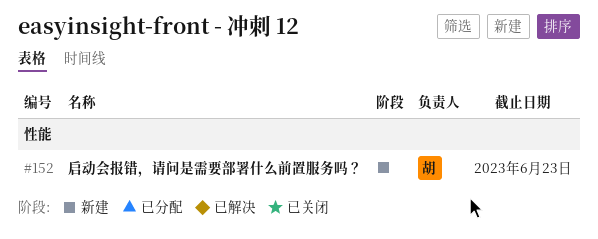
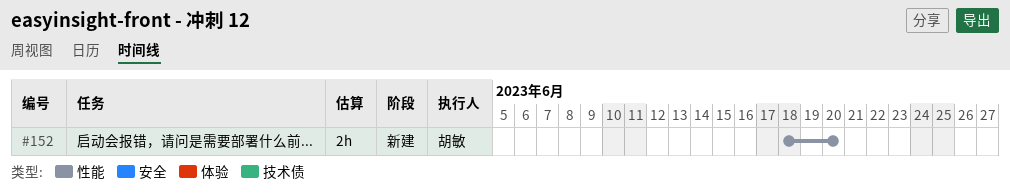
#152, due: Jun 23 -> Jun 20

